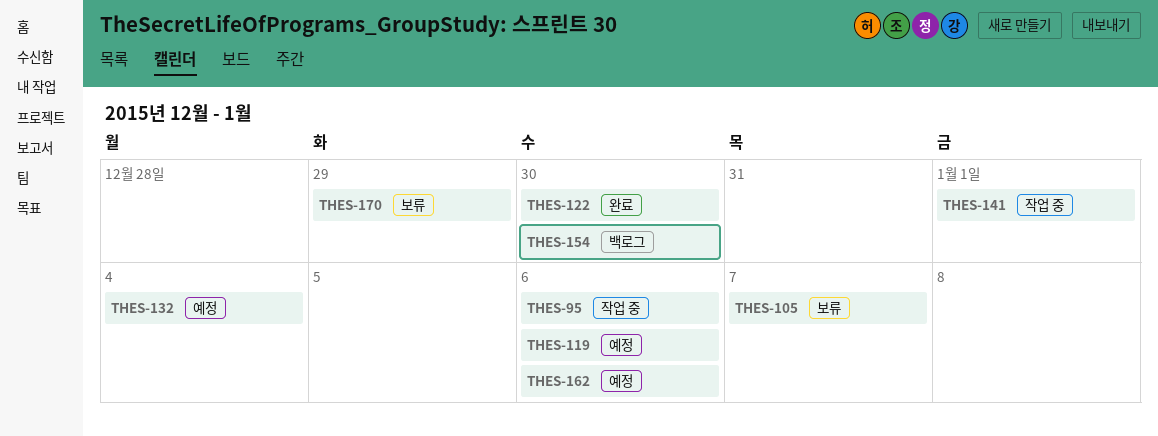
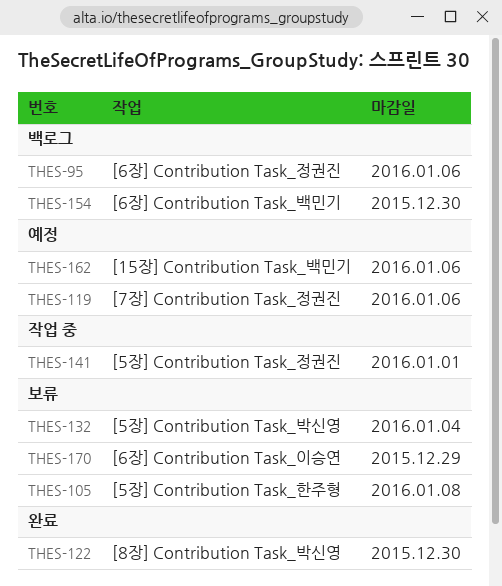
THES-95, status: 작업 중 -> 백로그
THES-105, due: Jan 7 -> Jan 8
THES-132, status: 예정 -> 보류

